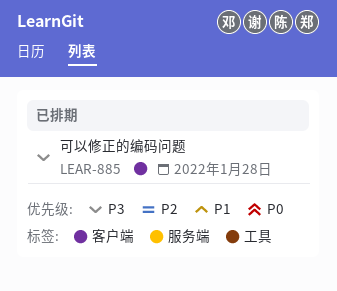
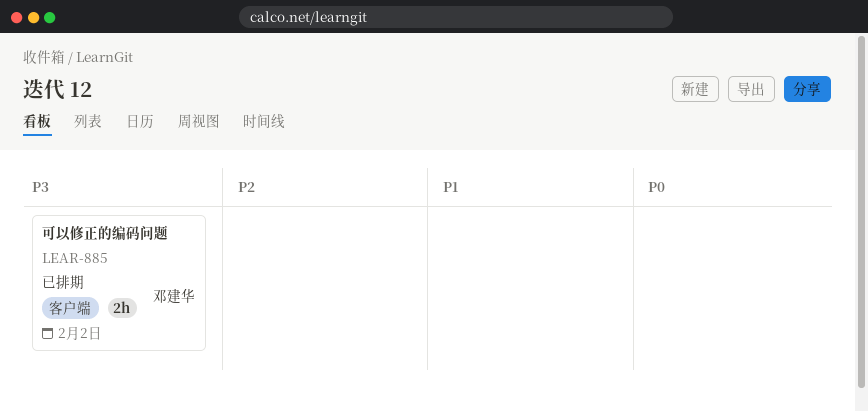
LEAR-885, due: Jan 28 -> Feb 2

